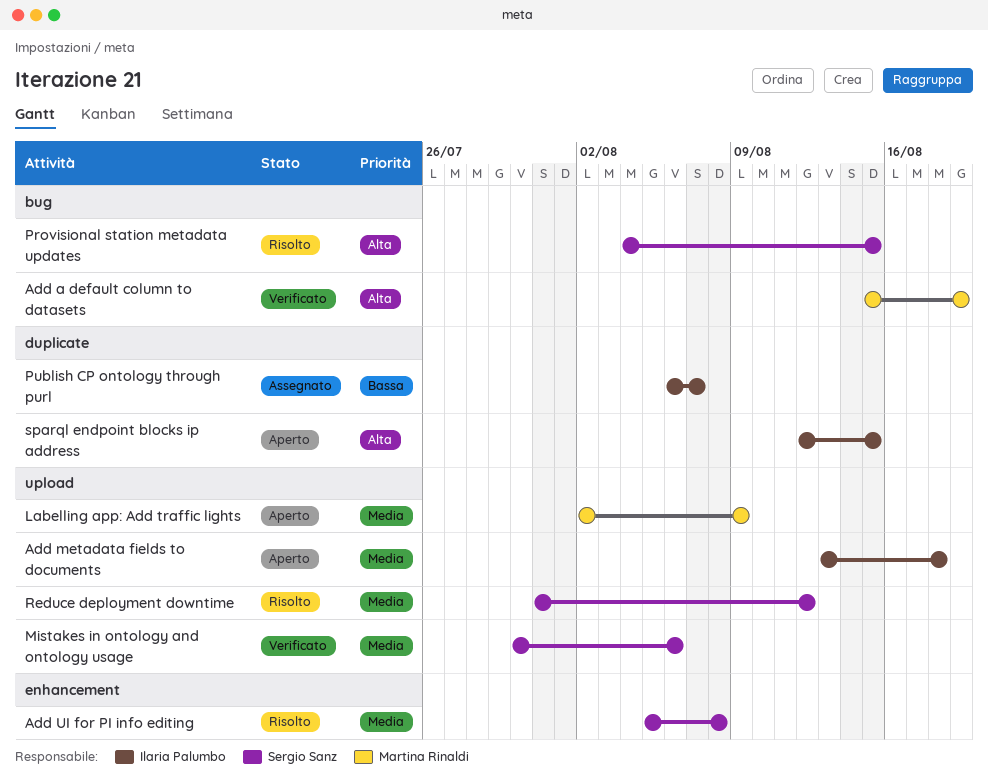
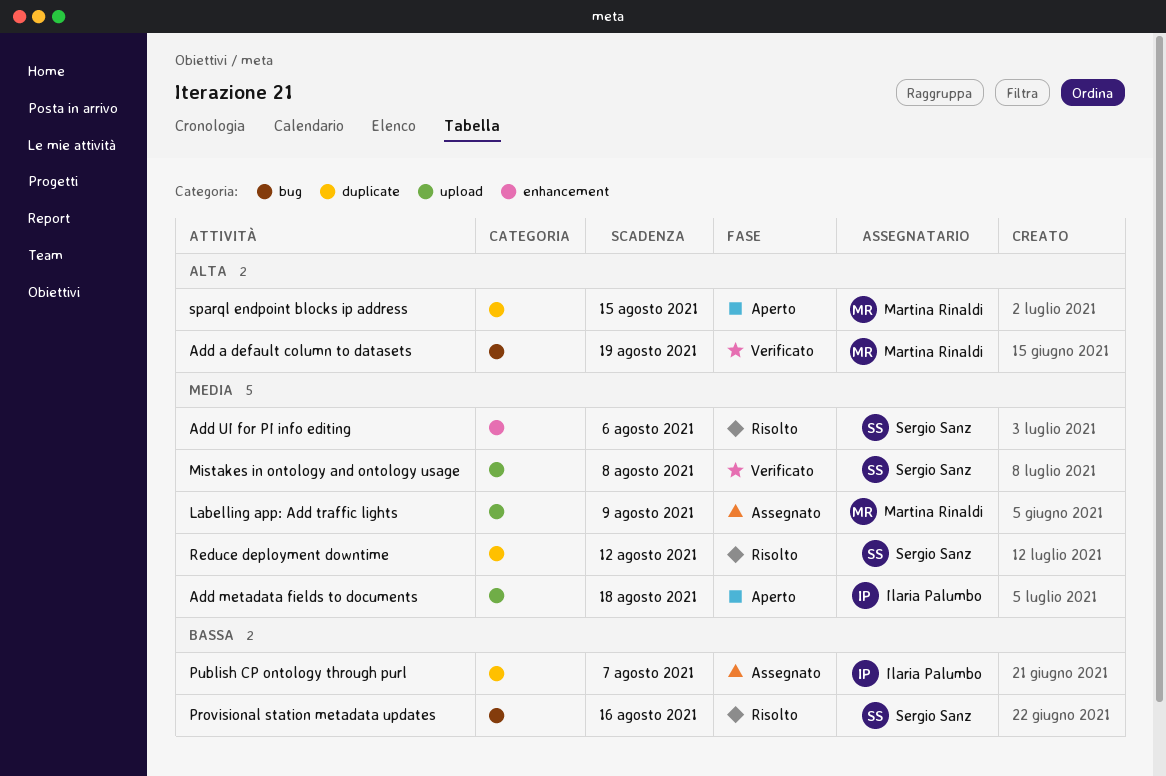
Add UI for PI info editing, due: Aug 8 -> Aug 6
Labelling app: Add traffic lights, status: Aperto -> Assegnato
Mistakes in ontology and ontology usage, due: Aug 6 -> Aug 8
Provisional station metadata updates, priority: Alta -> Bassa
Provisional station metadata updates, due: Aug 15 -> Aug 16
Reduce deployment downtime, label: upload -> duplicate
sparql endpoint blocks ip address, owner: Ilaria Palumbo -> Martina Rinaldi

